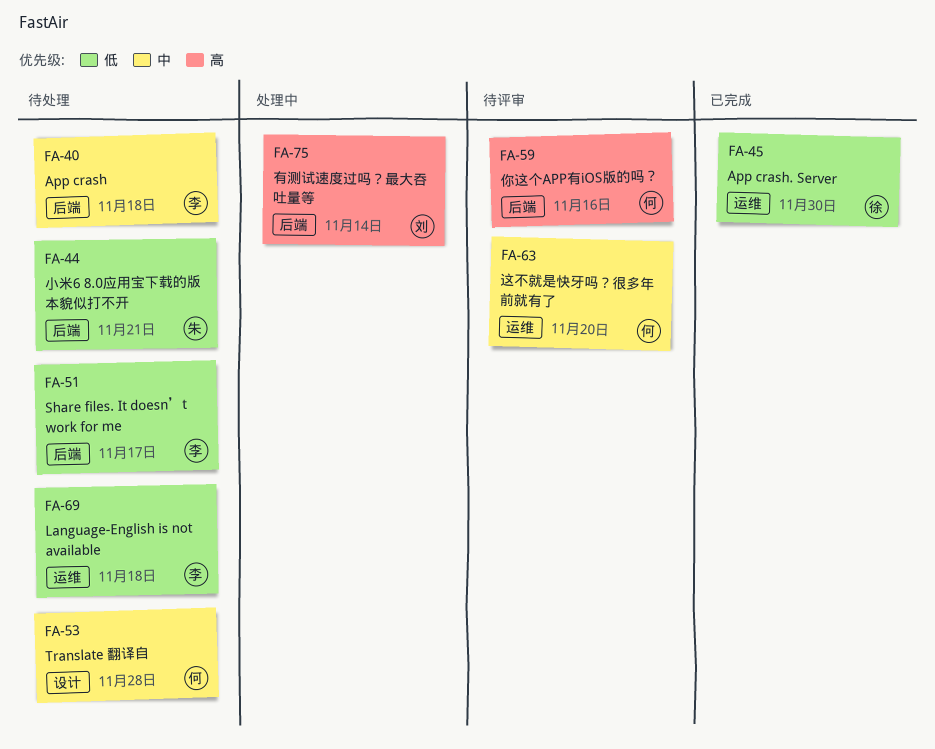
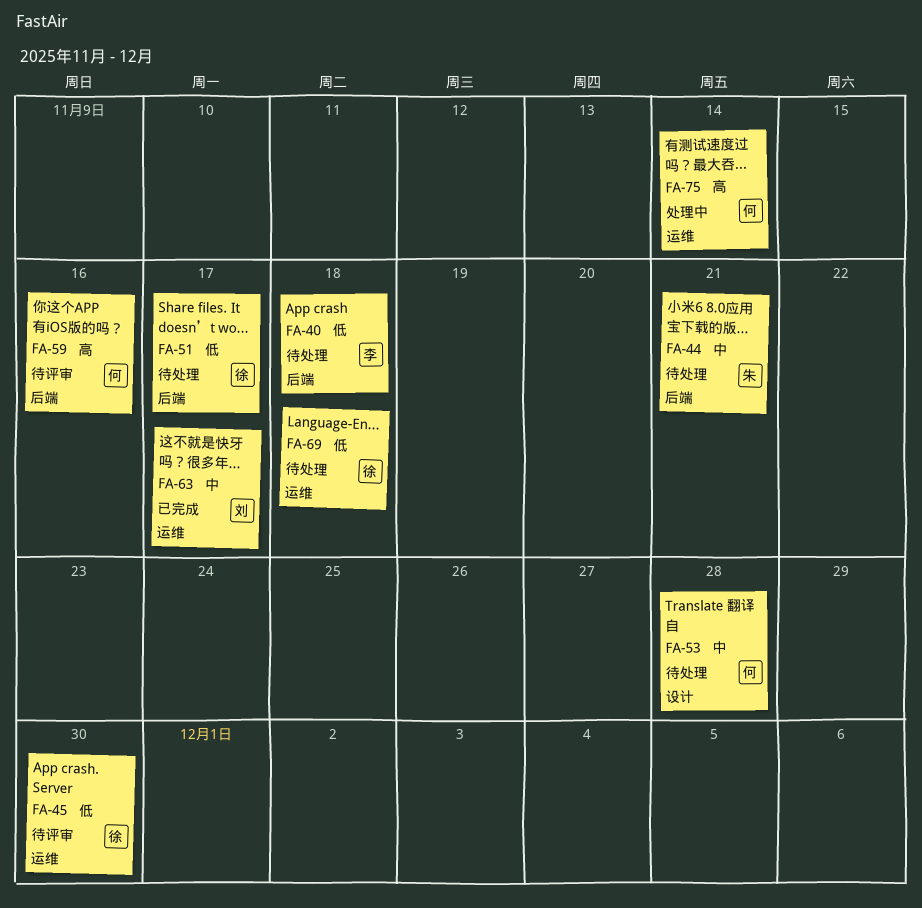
FA-40, priority: 中 -> 低
FA-44, priority: 低 -> 中
FA-45, status: 已完成 -> 待评审
FA-51, owner: 李 -> 徐
FA-63, status: 待评审 -> 已完成
FA-63, owner: 何 -> 刘
FA-63, due: Nov 20 -> Nov 17
FA-69, owner: 李 -> 徐
FA-75, owner: 刘 -> 何
FA-75, label: 后端 -> 运维

